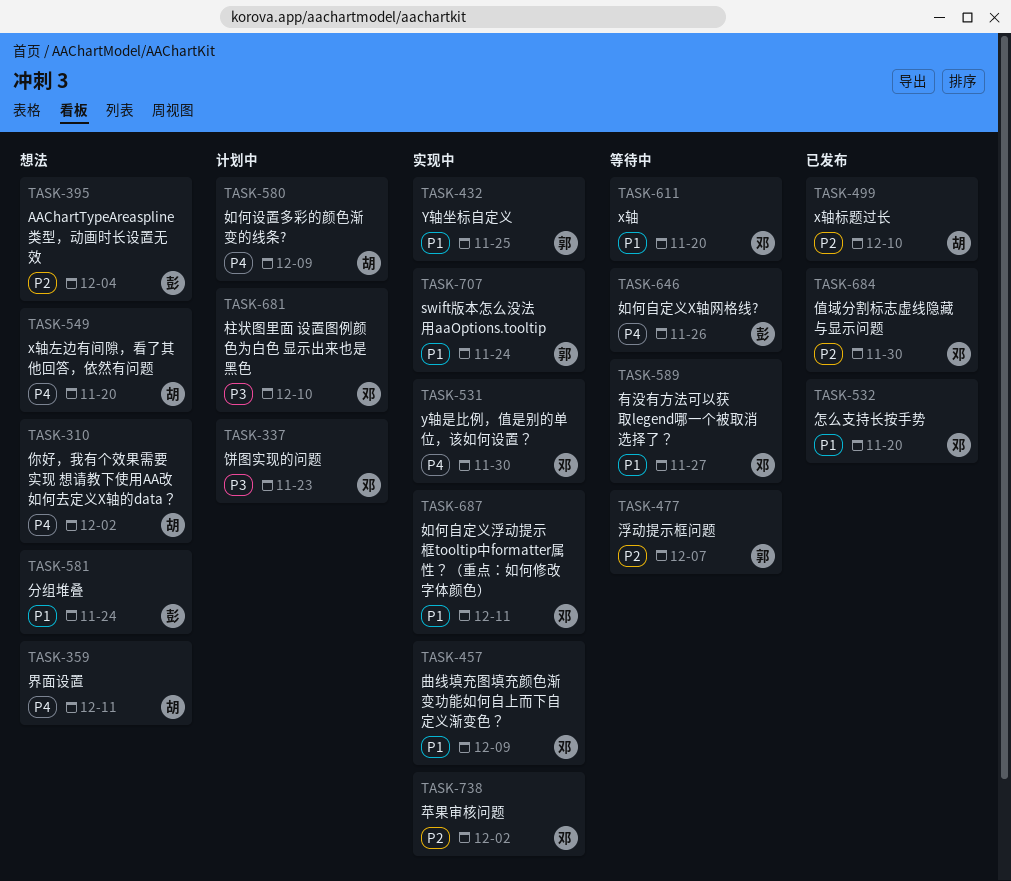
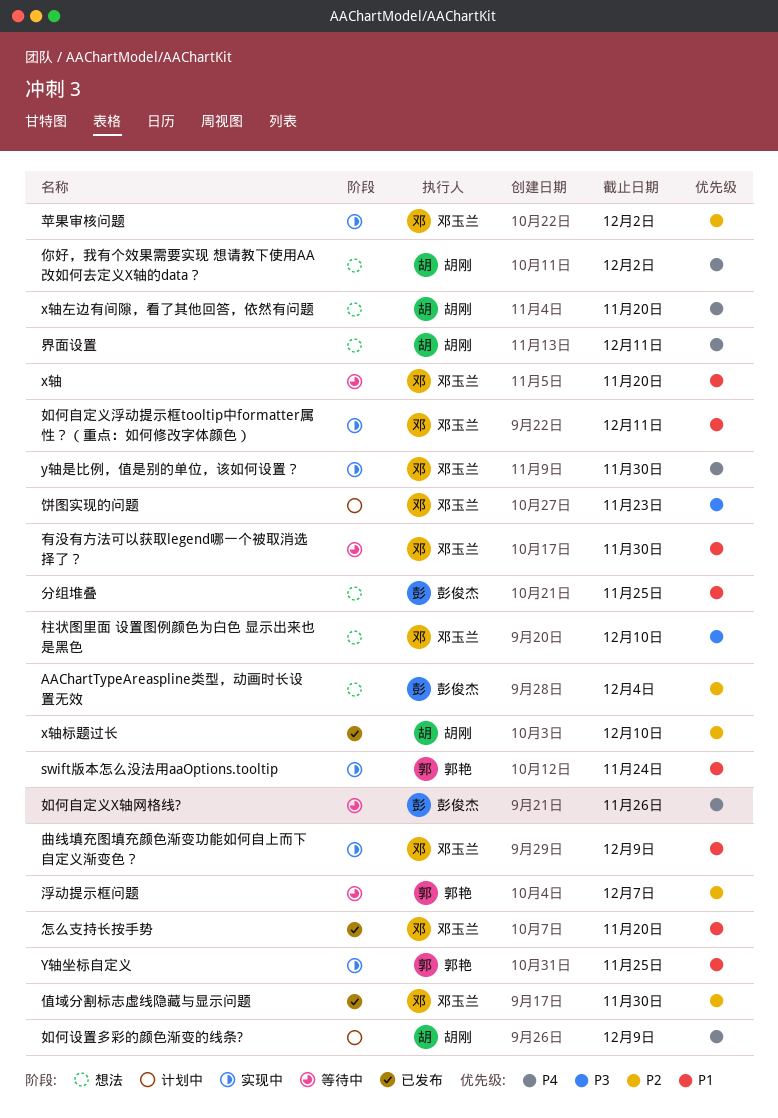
分组堆叠, due: Nov 24 -> Nov 25
有没有方法可以获取legend哪一个被取消选择了？, due: Nov 27 -> Nov 30
柱状图里面 设置图例颜色为白色 显示出来也是黑色, status: 计划中 -> 想法

